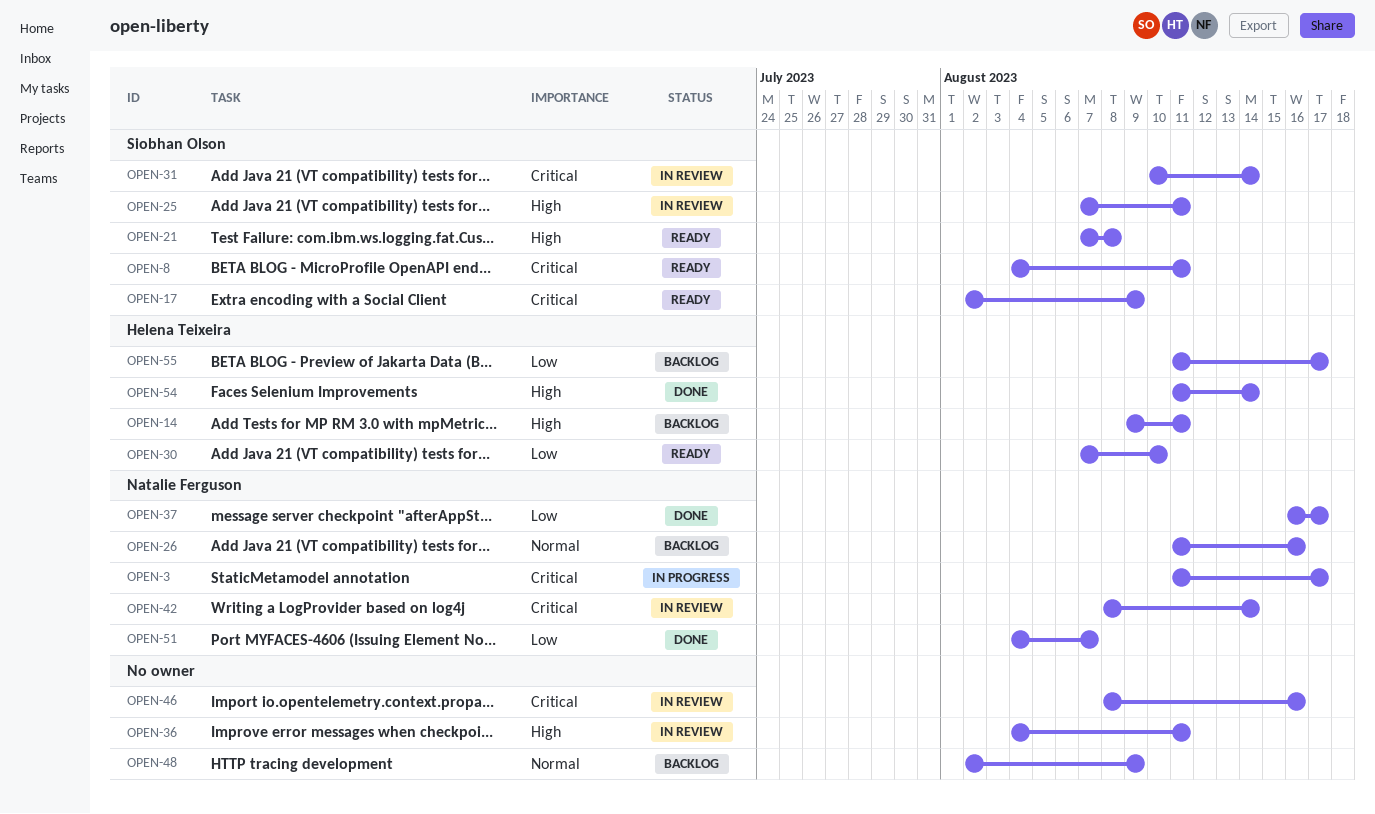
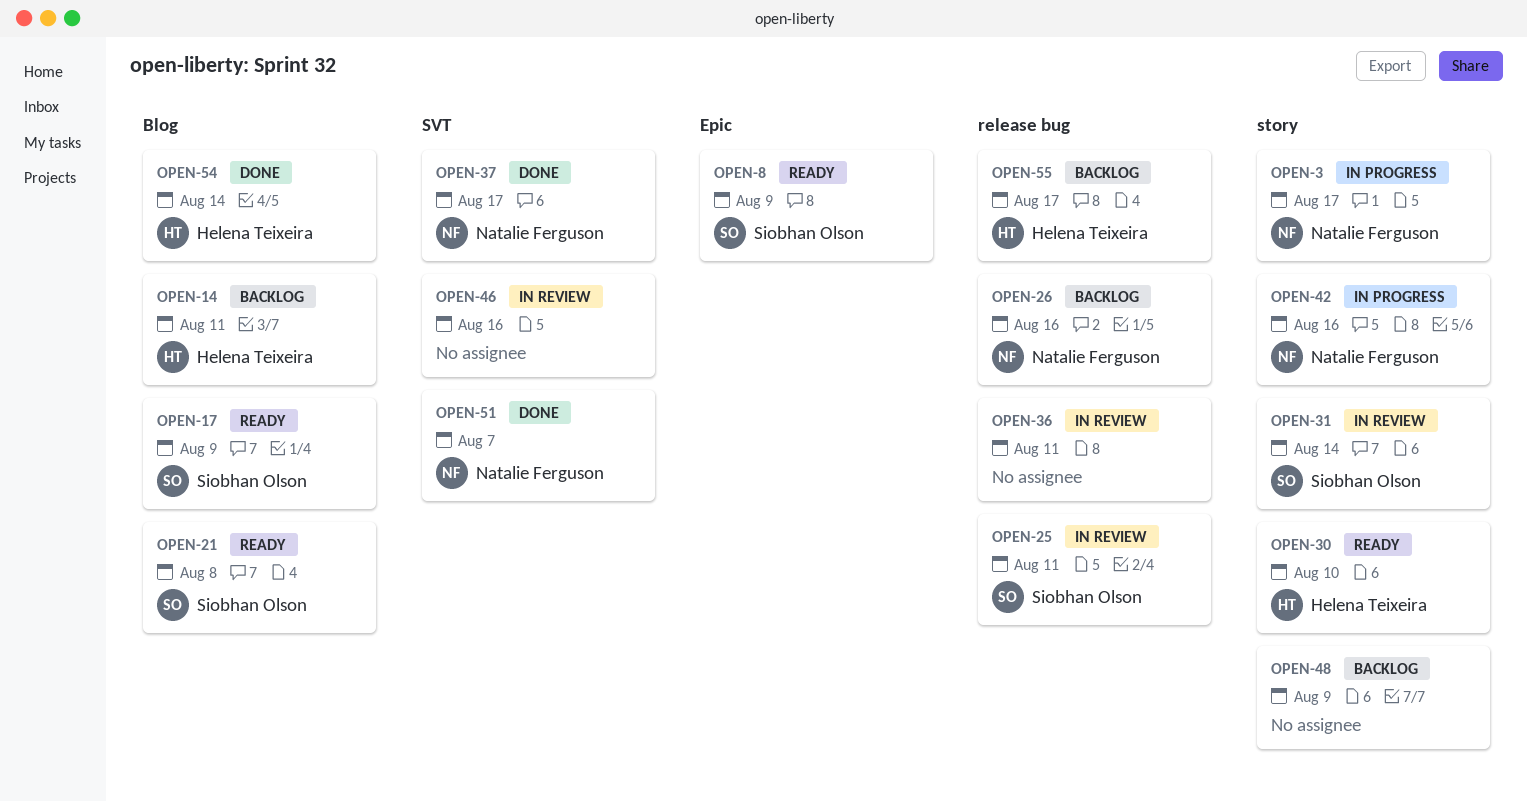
OPEN-8, due: Aug 11 -> Aug 9
OPEN-42, status: In review -> In progress
OPEN-42, due: Aug 14 -> Aug 16

